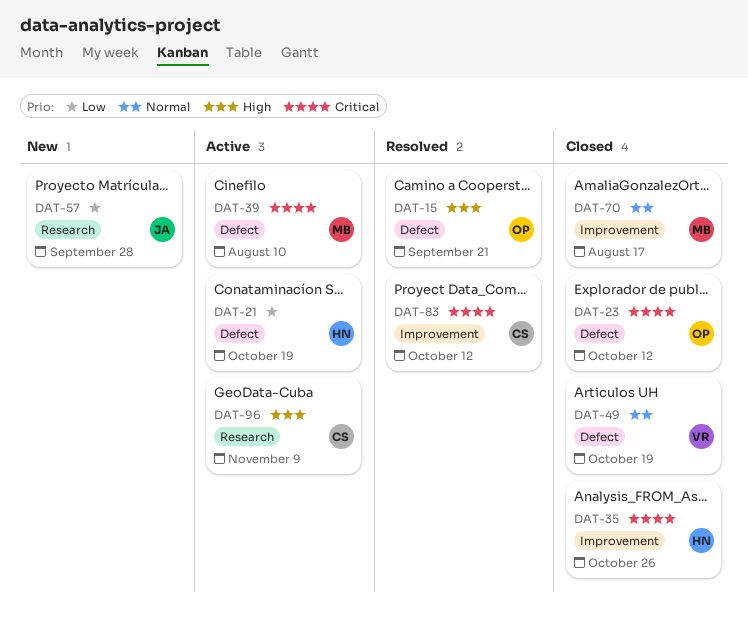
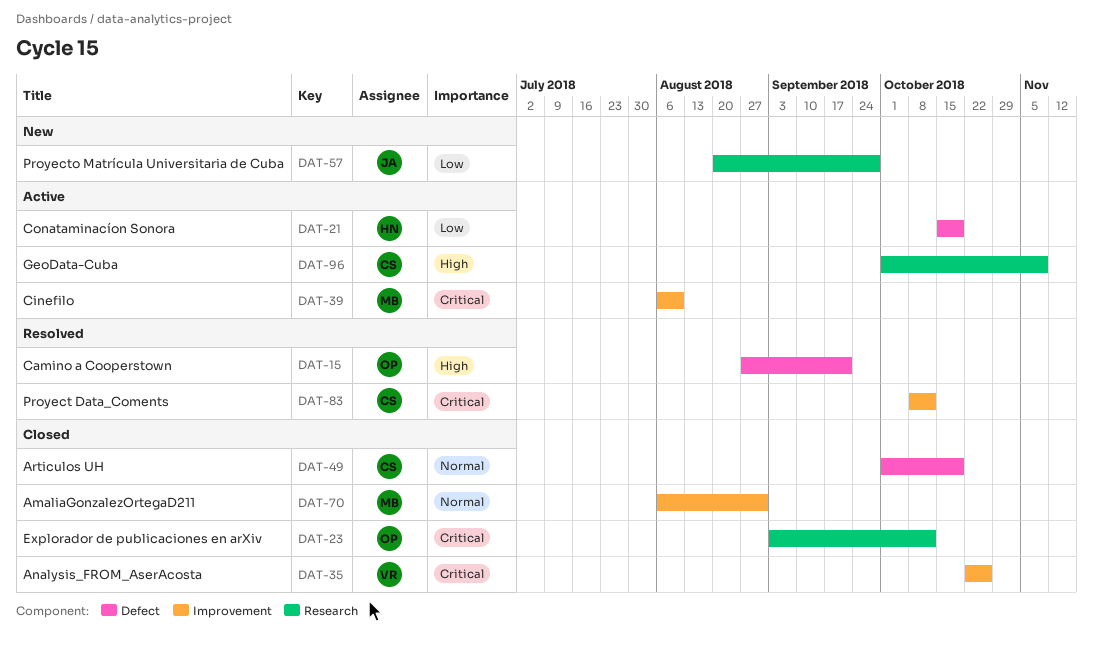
DAT-23, label: Defect -> Research
DAT-35, owner: HN -> VR
DAT-39, label: Defect -> Improvement
DAT-49, owner: VR -> CS
DAT-70, due: Aug 17 -> Aug 31

